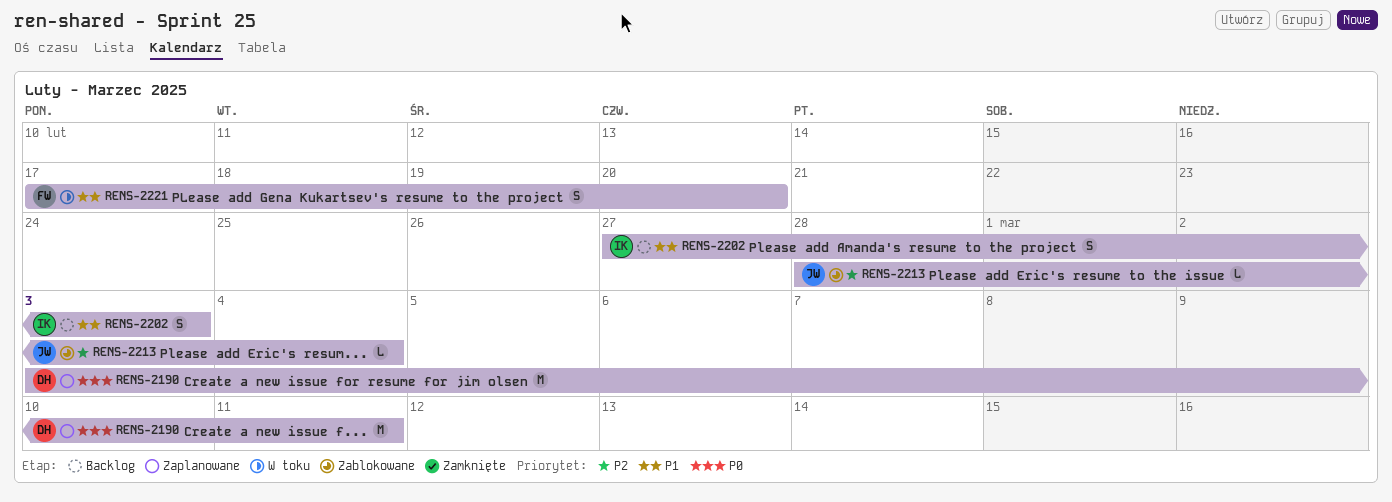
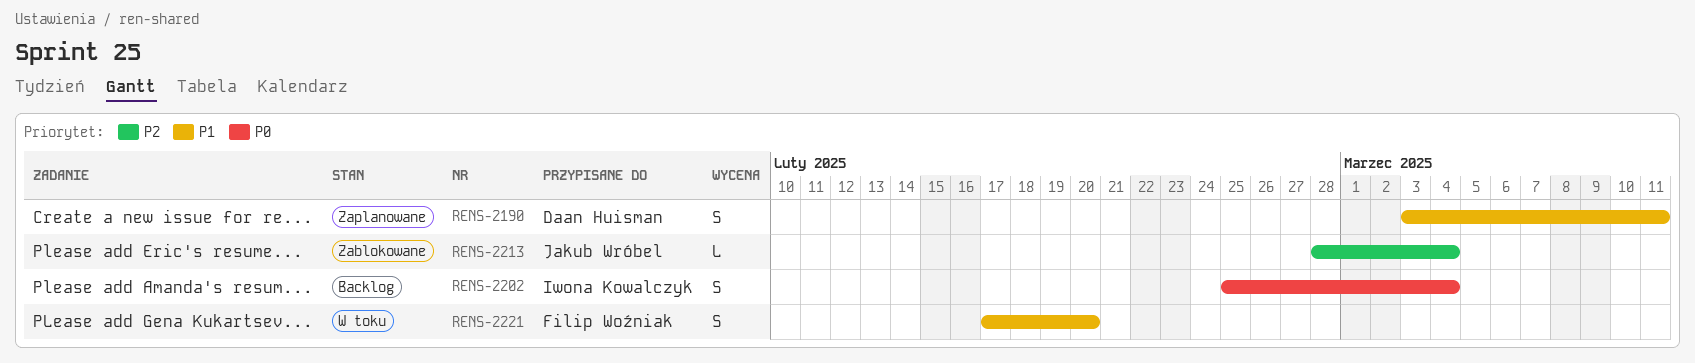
RENS-2190, priority: P0 -> P1
RENS-2190, estimate: M -> S
RENS-2202, priority: P1 -> P0
RENS-2202, start: Feb 27 -> Feb 25
RENS-2202, due: Mar 3 -> Mar 4

